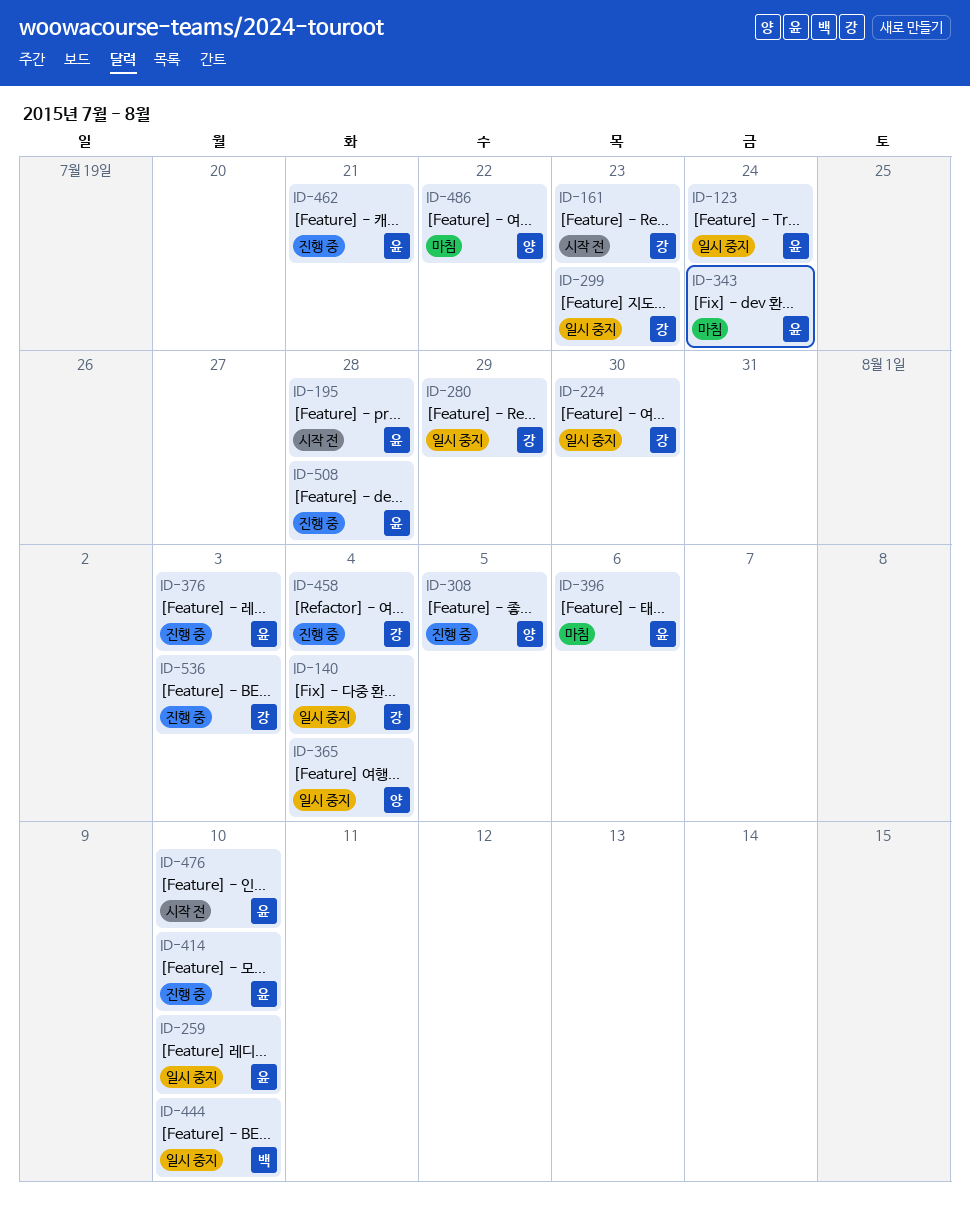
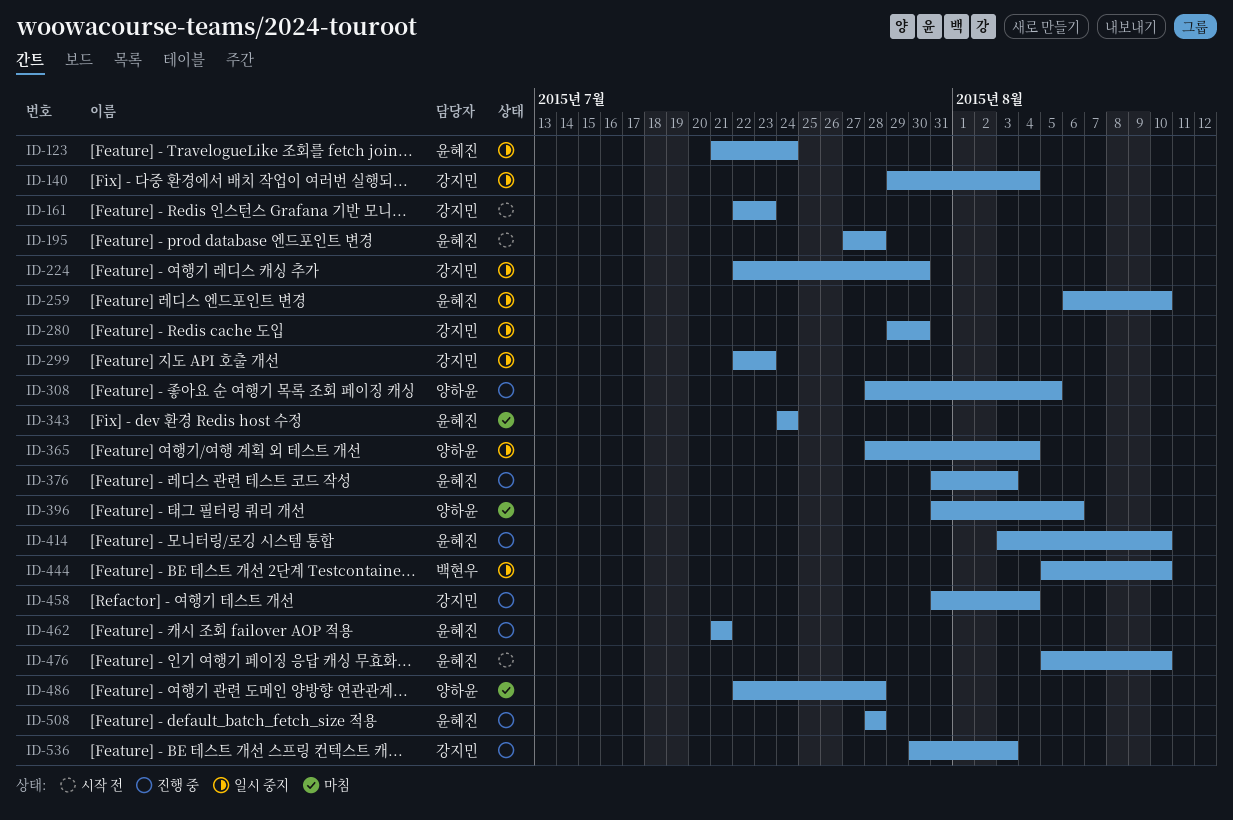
ID-280, due: Jul 29 -> Jul 30
ID-396, owner: 윤혜진 -> 양하윤
ID-486, due: Jul 22 -> Jul 28

